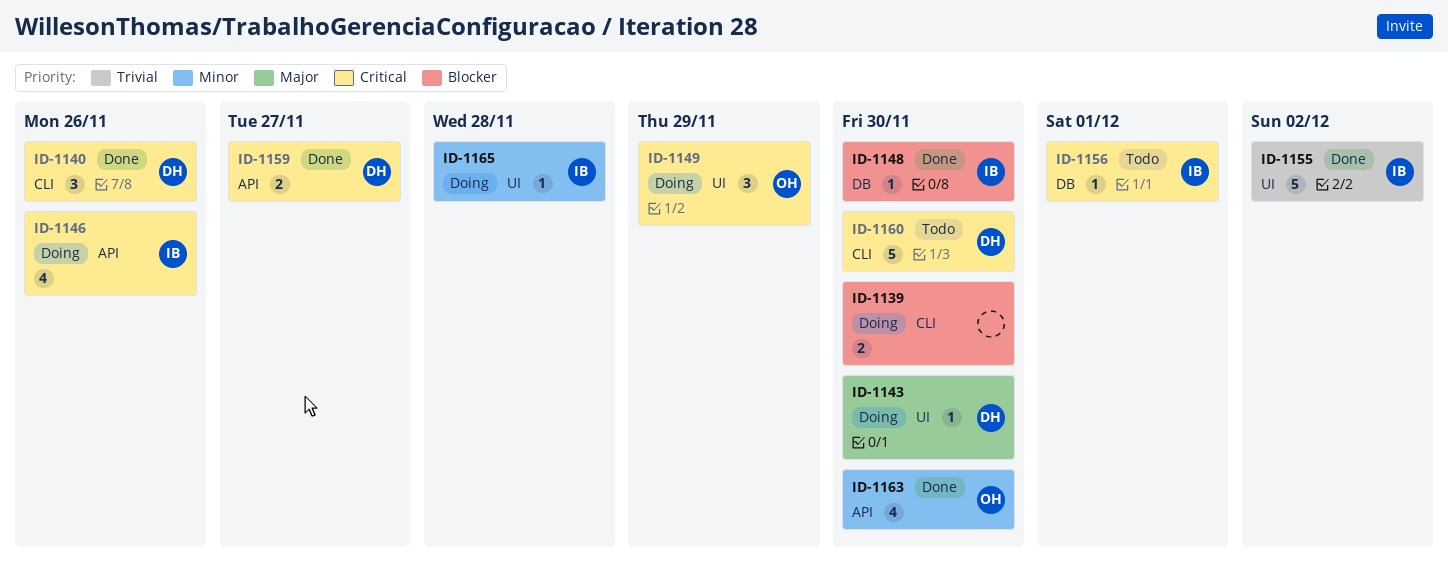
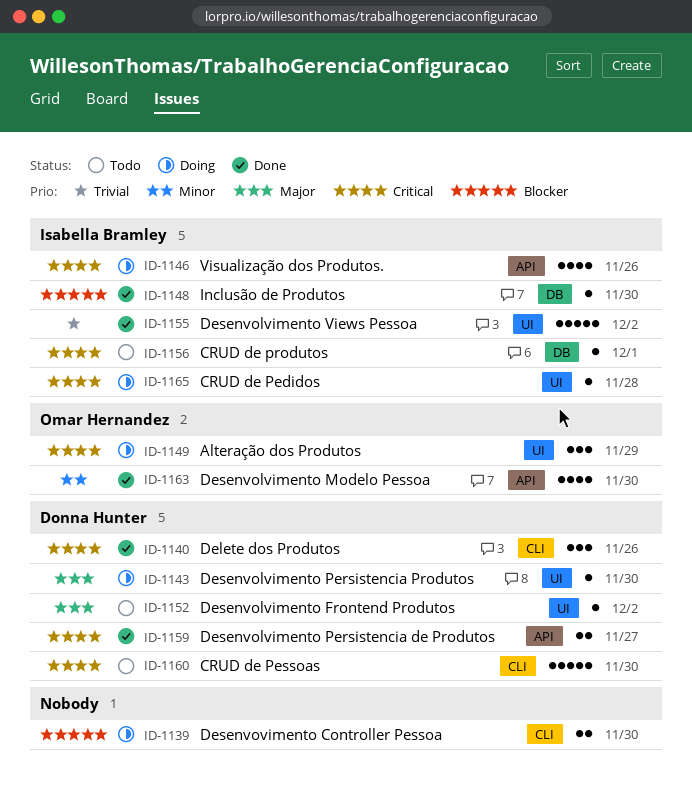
ID-1152: none -> present
ID-1165, priority: Minor -> Critical

